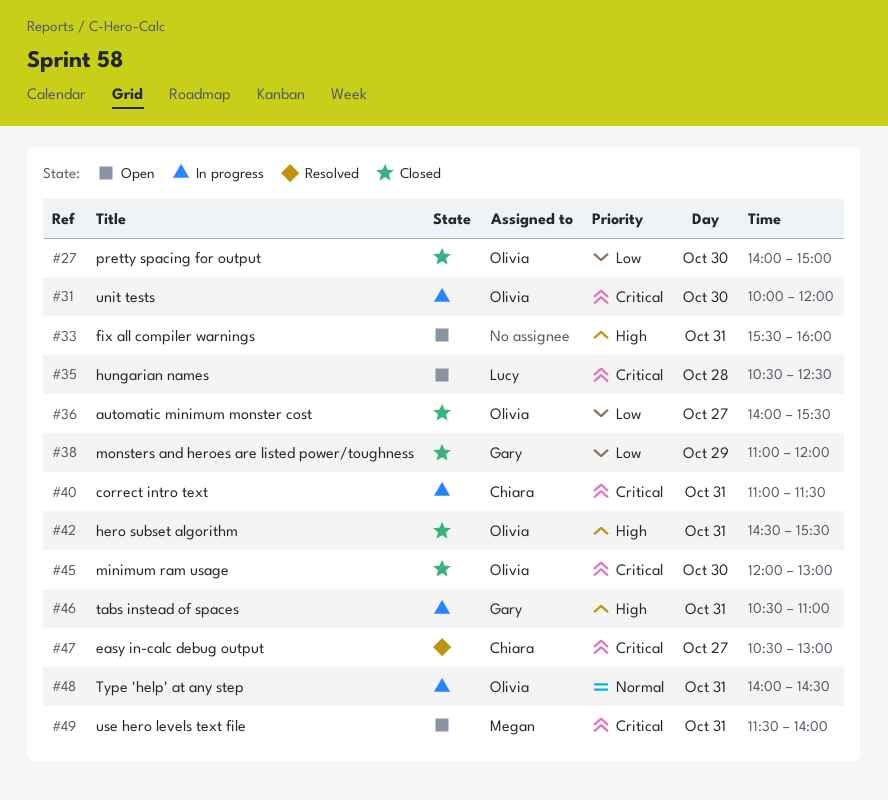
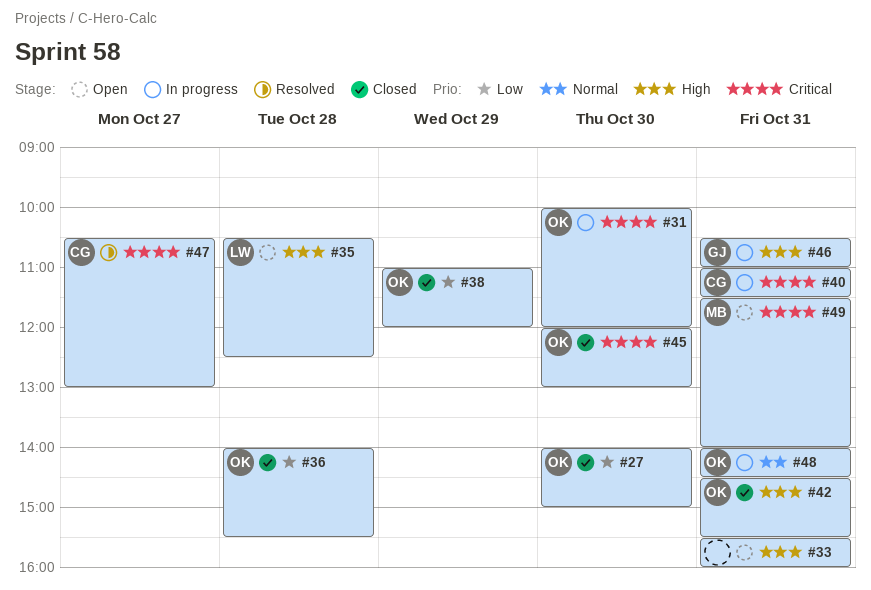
#35, priority: Critical -> High
#36, day: Oct 27 -> Oct 28
#38, owner: Gary -> Olivia

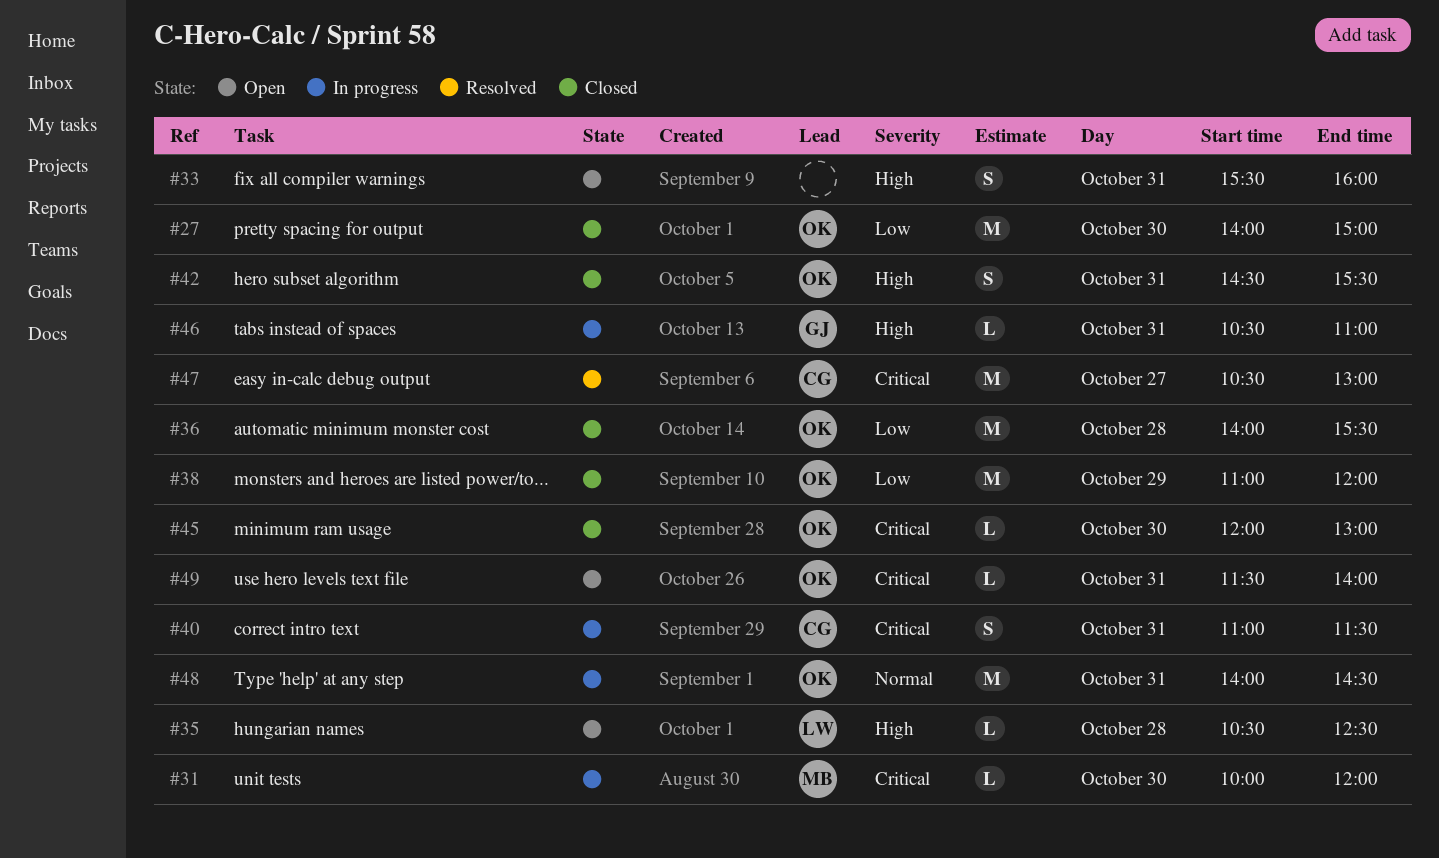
#31, owner: OK -> MB
#49, owner: MB -> OK

